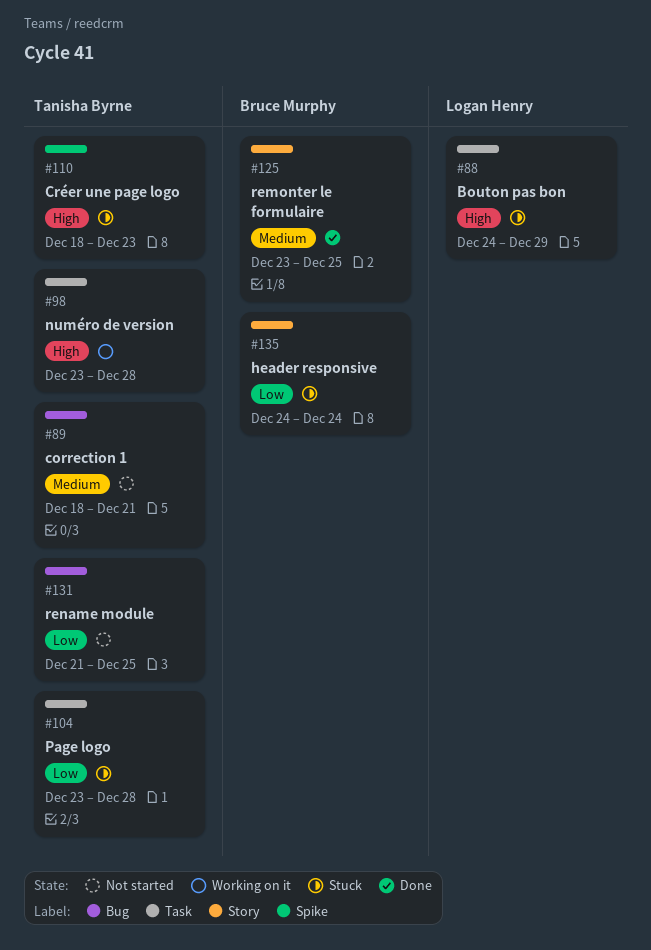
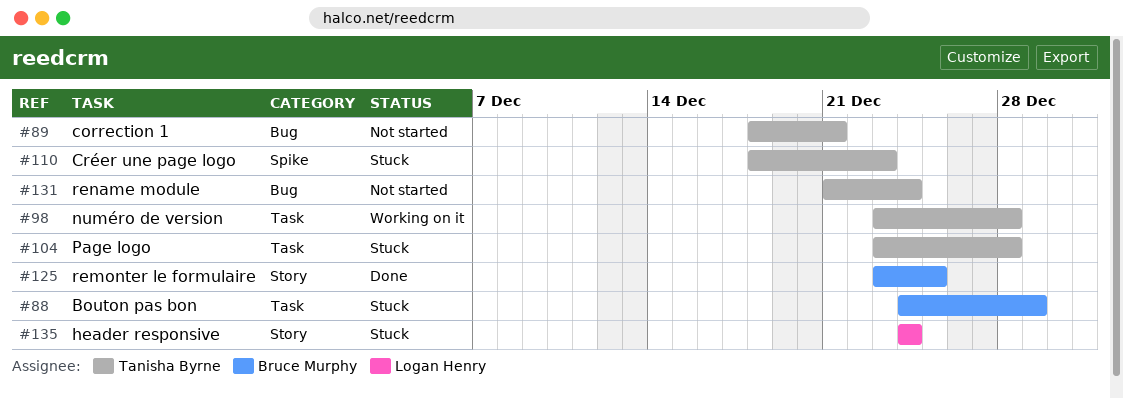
#88, owner: Logan Henry -> Bruce Murphy
#131, due: Dec 25 -> Dec 24
#135, owner: Bruce Murphy -> Logan Henry

